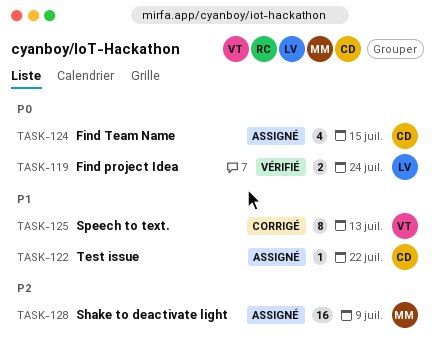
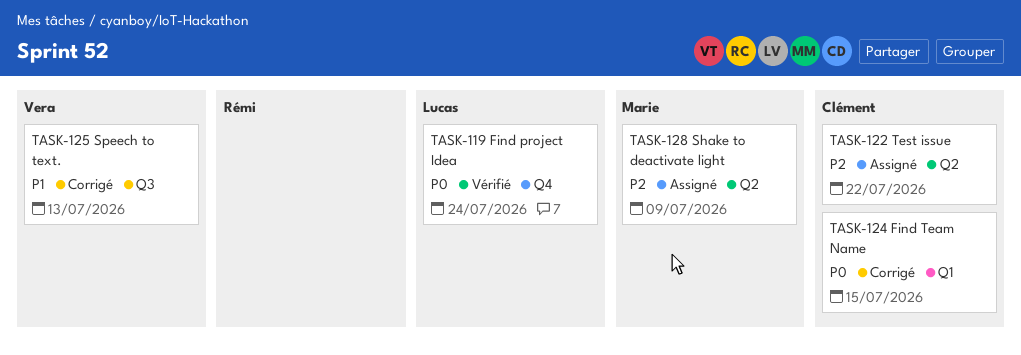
TASK-122, priority: P1 -> P2
TASK-124, status: Assigné -> Corrigé

